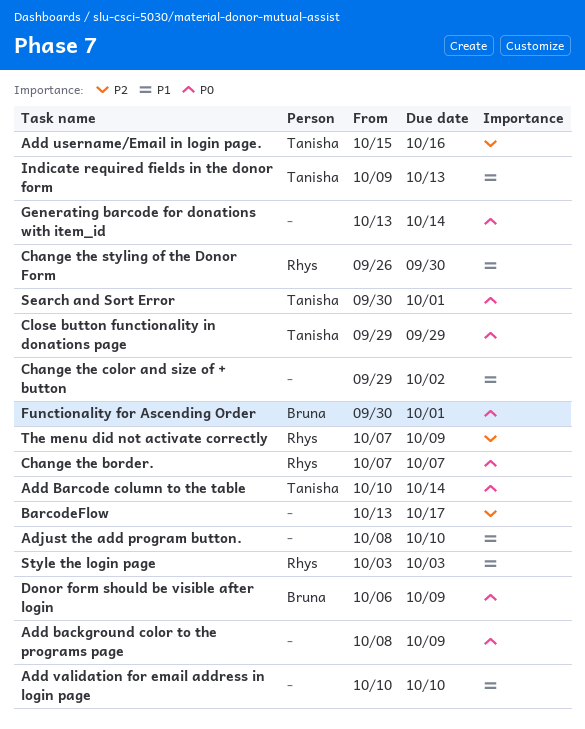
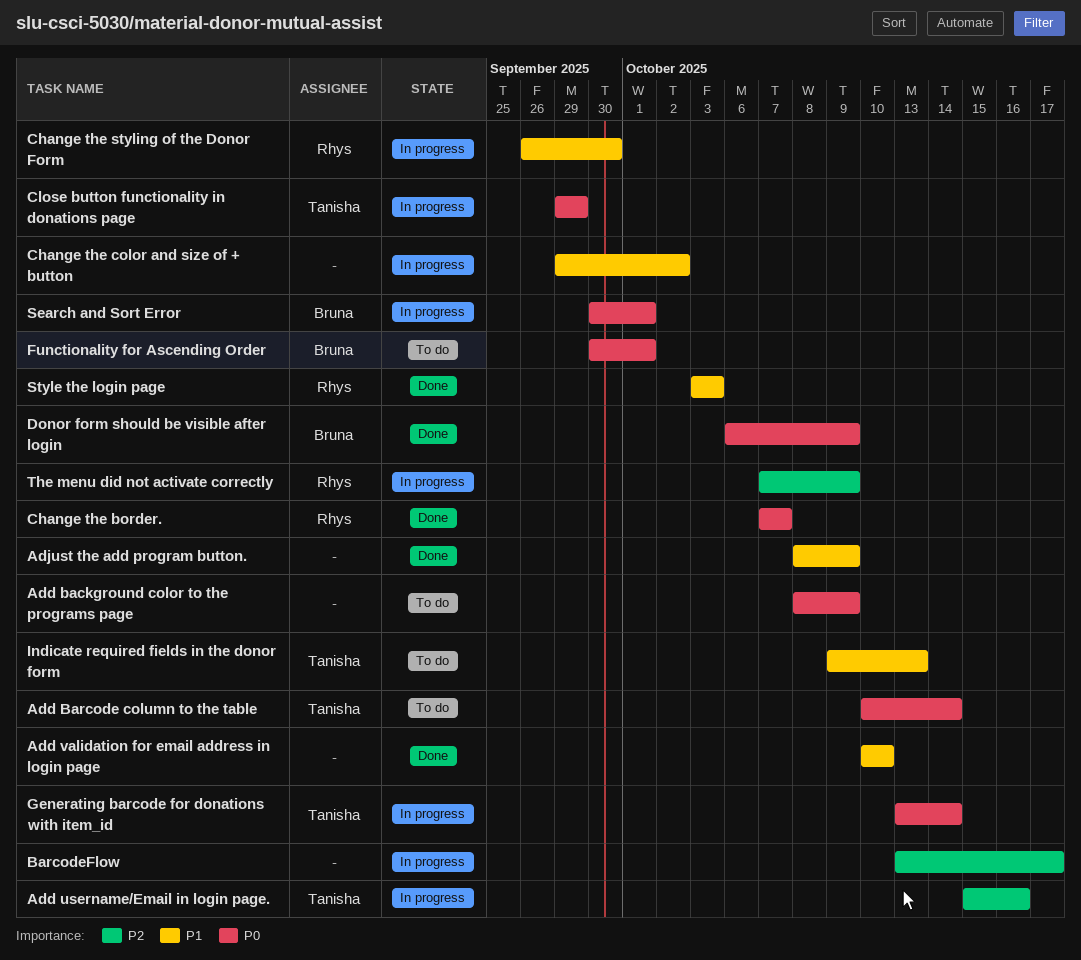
Adjust the add program button., due: Oct 10 -> Oct 9
Generating barcode for donations with item_id, owner: none -> Tanisha
Search and Sort Error, owner: Tanisha -> Bruna

